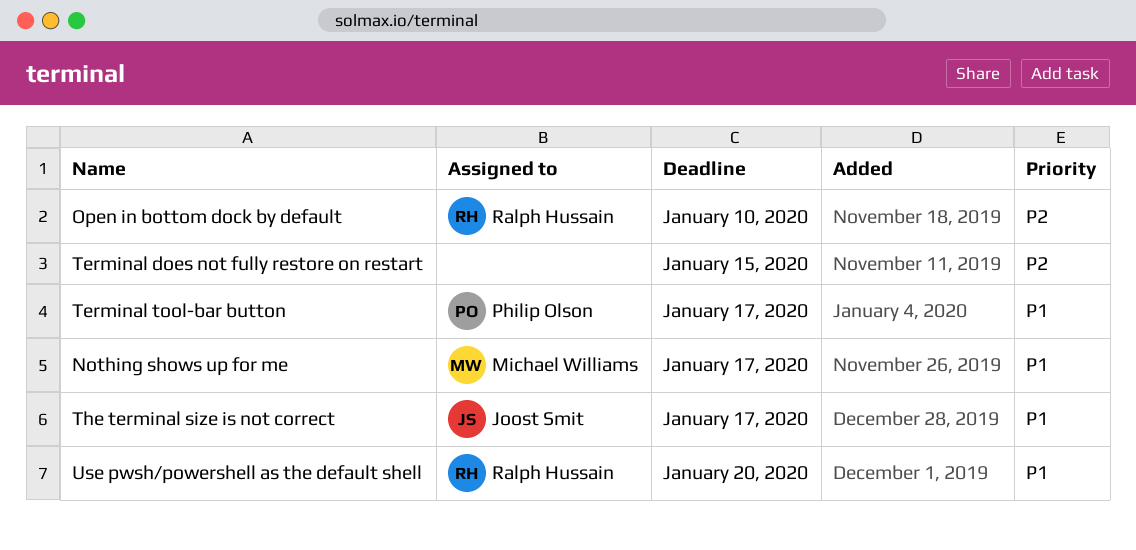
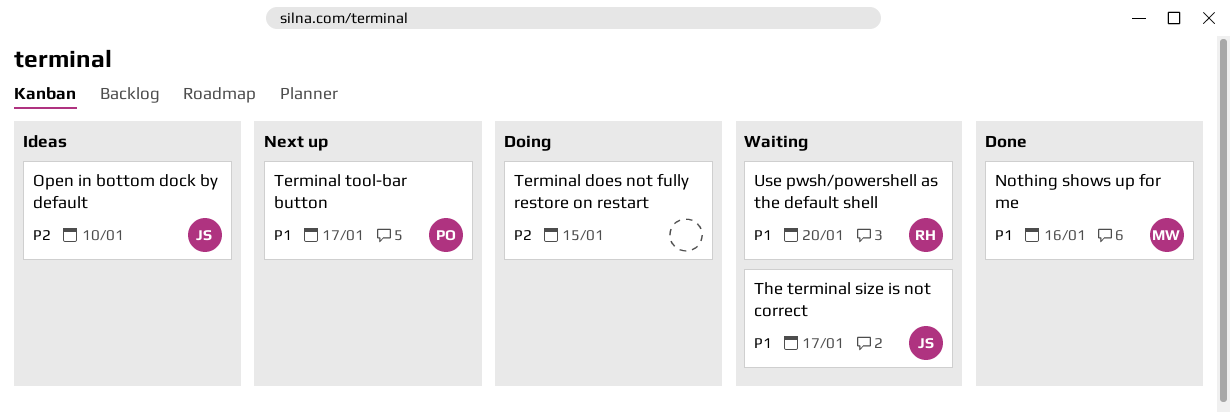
Nothing shows up for me, due: Jan 17 -> Jan 16
Open in bottom dock by default, owner: Ralph Hussain -> Joost Smit

